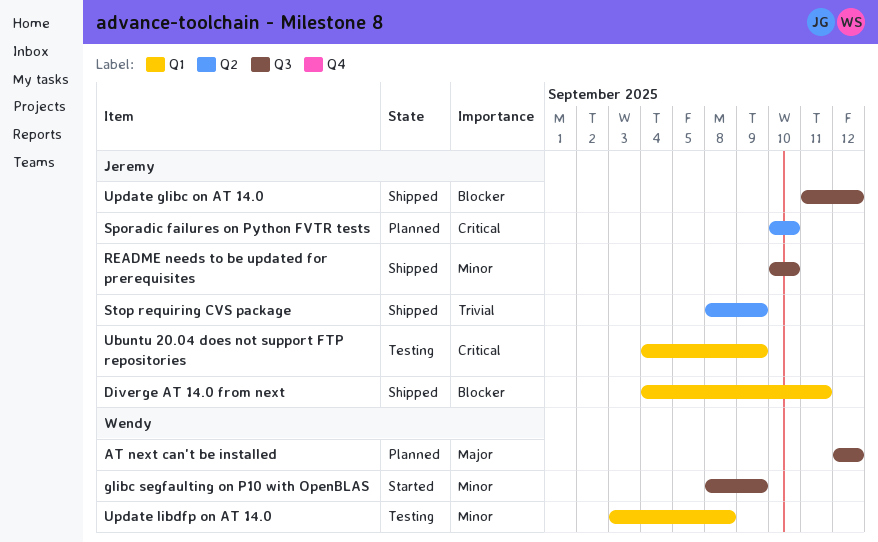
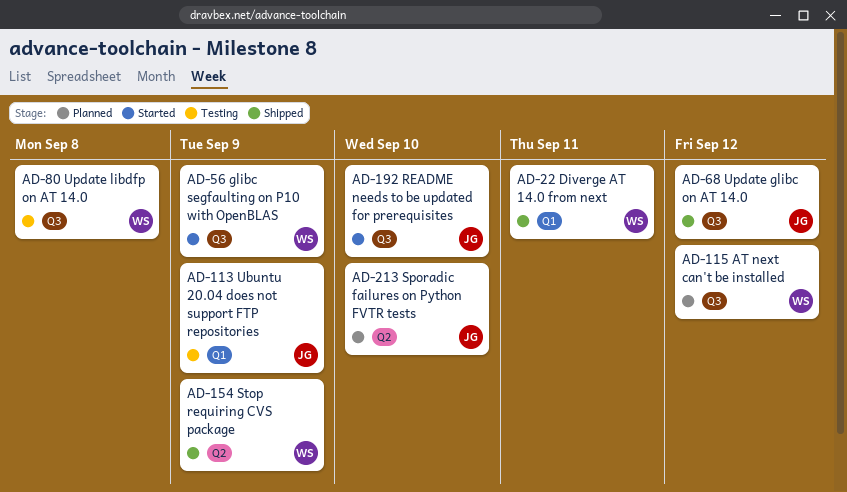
Diverge AT 14.0 from next, owner: Jeremy -> Wendy
README needs to be updated for prerequisites, status: Shipped -> Started
Stop requiring CVS package, owner: Jeremy -> Wendy
Update libdfp on AT 14.0, label: Q1 -> Q3

